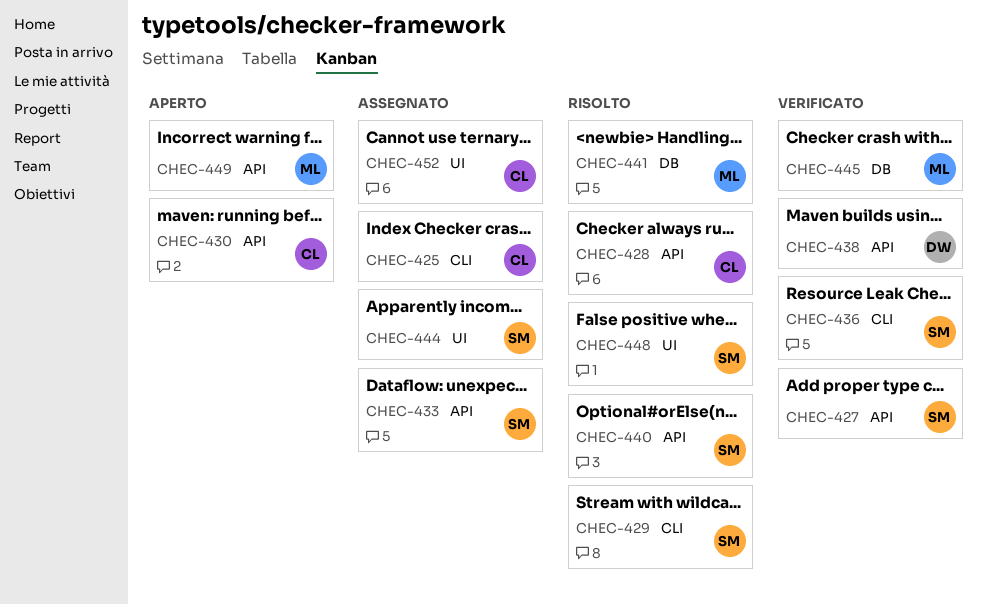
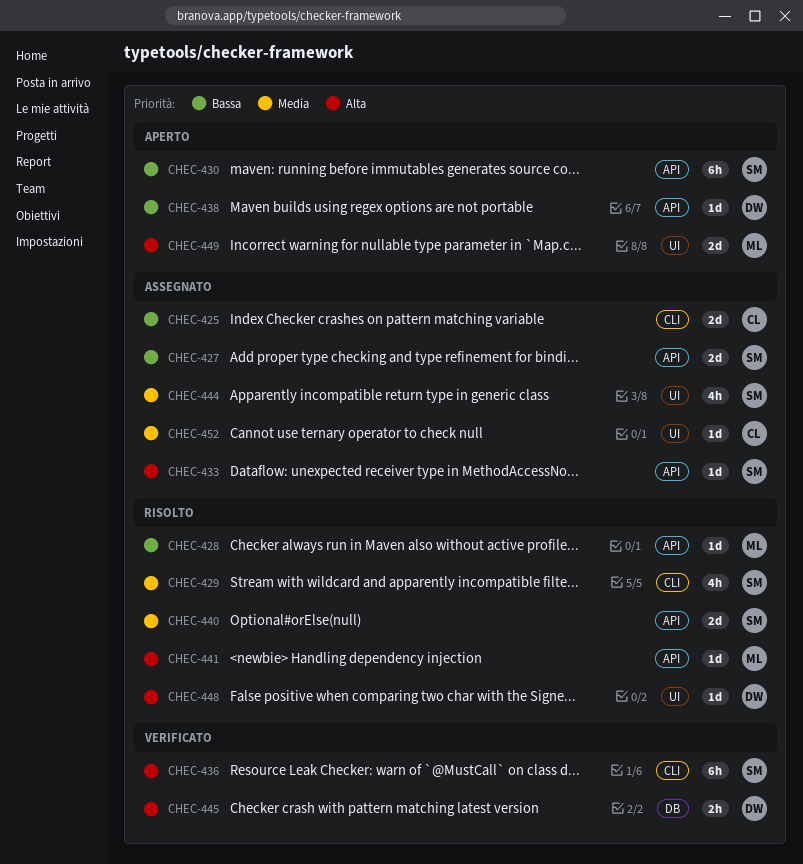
CHEC-427, status: Verificato -> Assegnato
CHEC-428, owner: CL -> ML
CHEC-430, owner: CL -> SM
CHEC-438, status: Verificato -> Aperto
CHEC-441, label: DB -> API
CHEC-445, owner: ML -> DW
CHEC-448, owner: SM -> DW
CHEC-449, label: API -> UI

